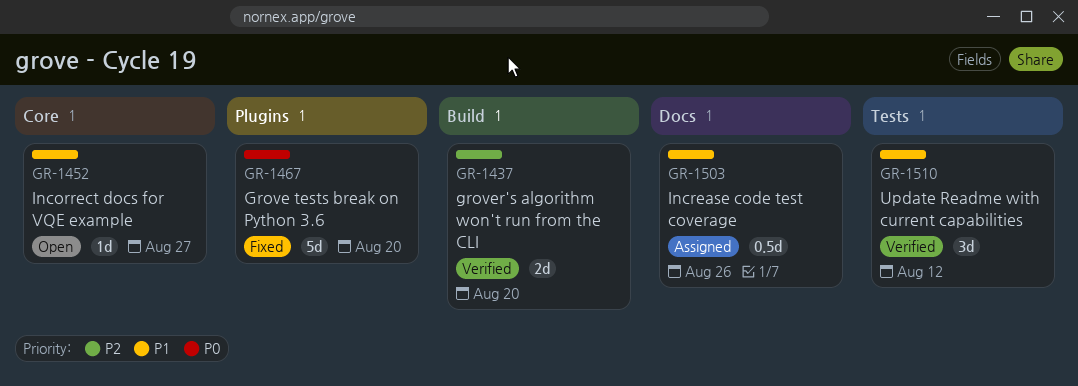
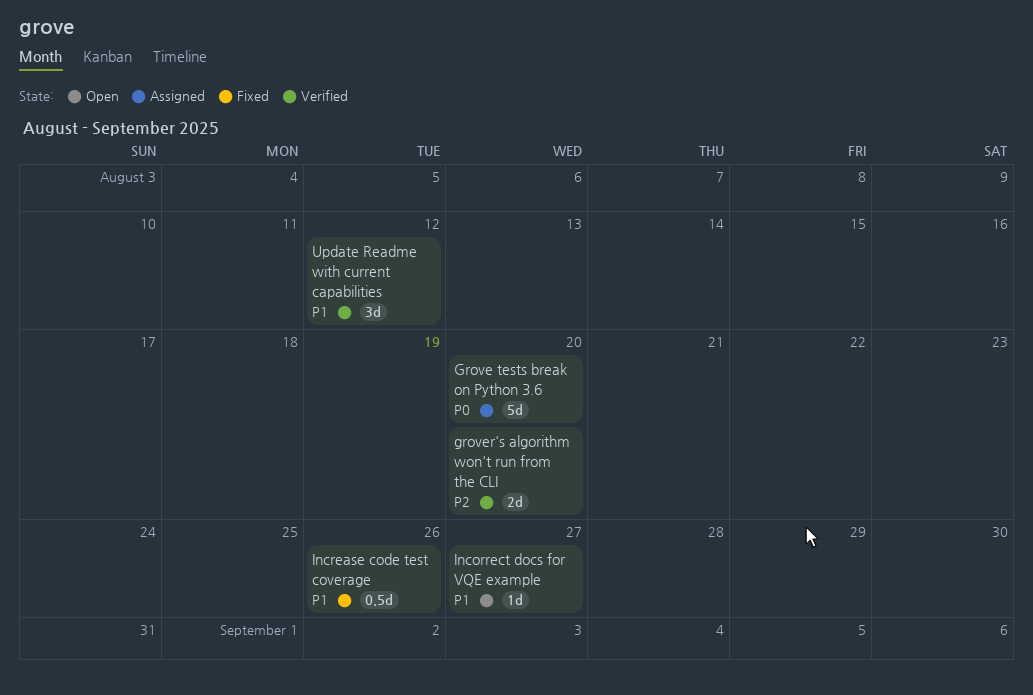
Grove tests break on Python 3.6, status: Fixed -> Assigned
Increase code test coverage, status: Assigned -> Fixed

